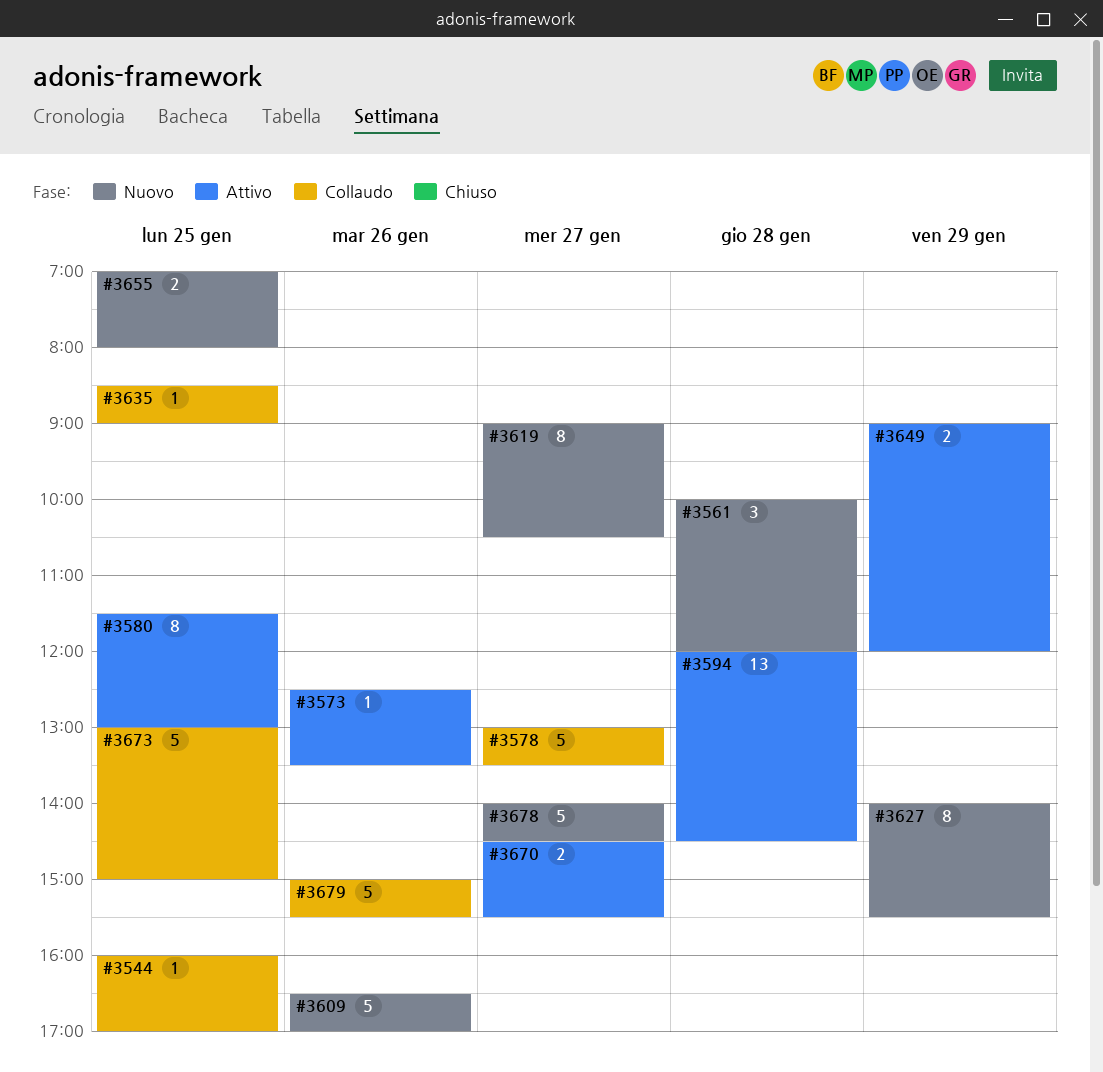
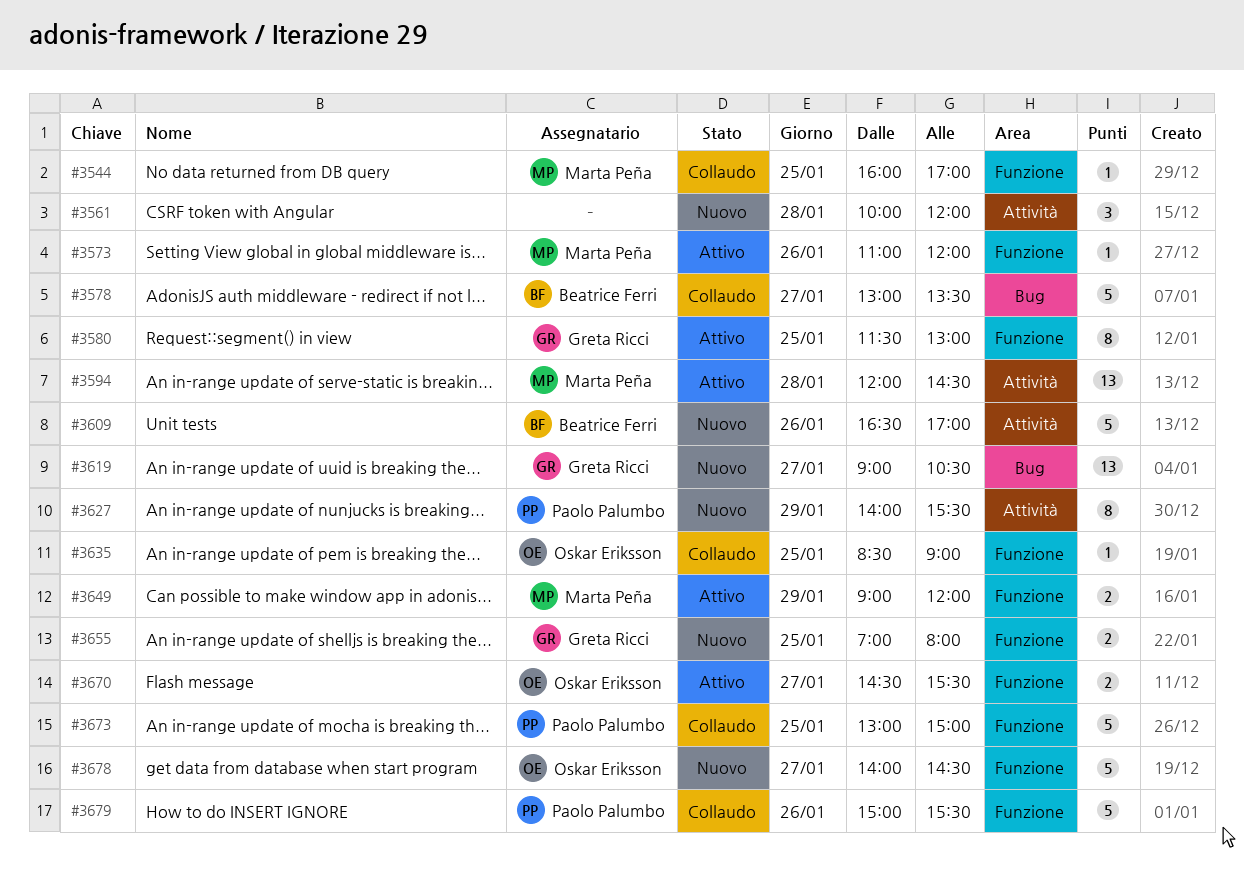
#3573, begins: 12:30 -> 11:00
#3573, ends: 13:30 -> 12:00
#3619, estimate: 8 -> 13

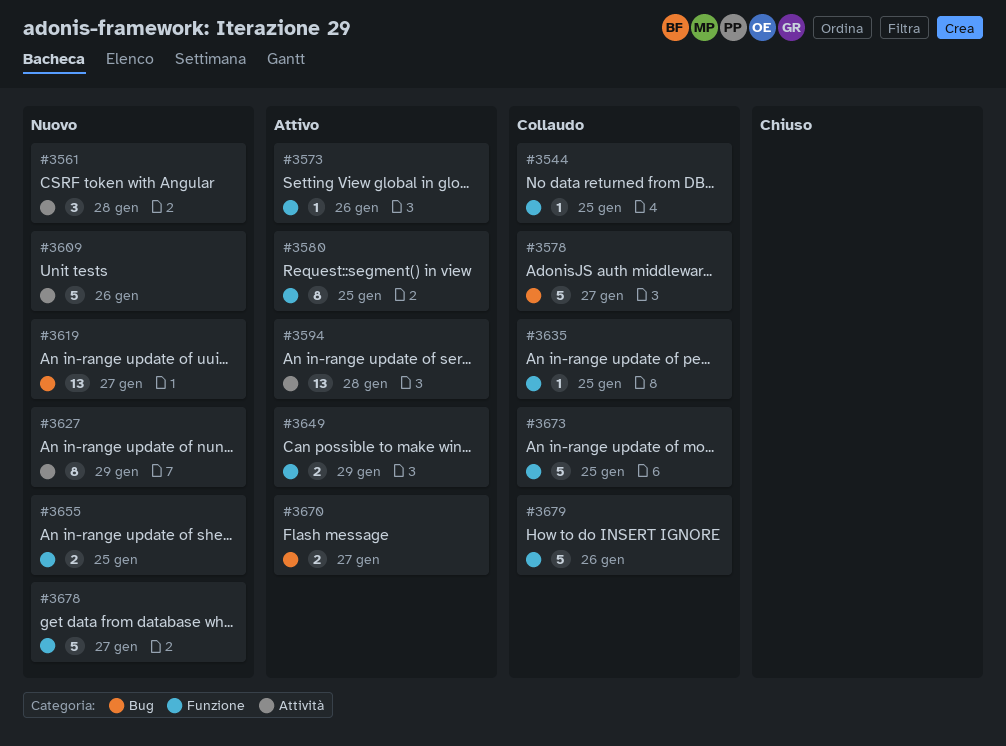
#3670, label: Funzione -> Bug

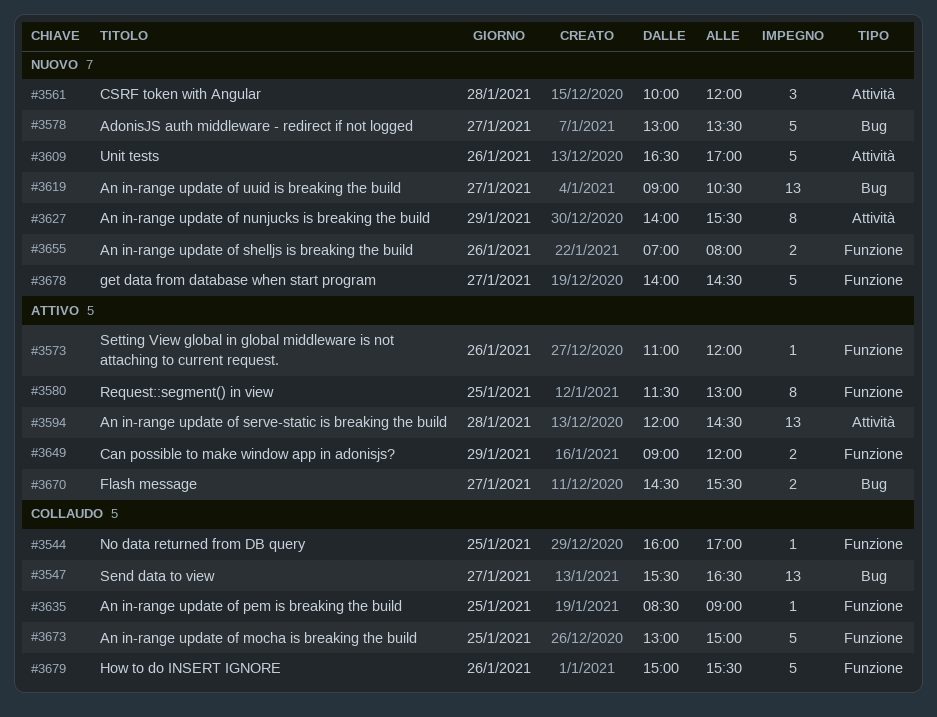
#3547: none -> present
#3578, status: Collaudo -> Nuovo
#3655, day: Jan 25 -> Jan 26

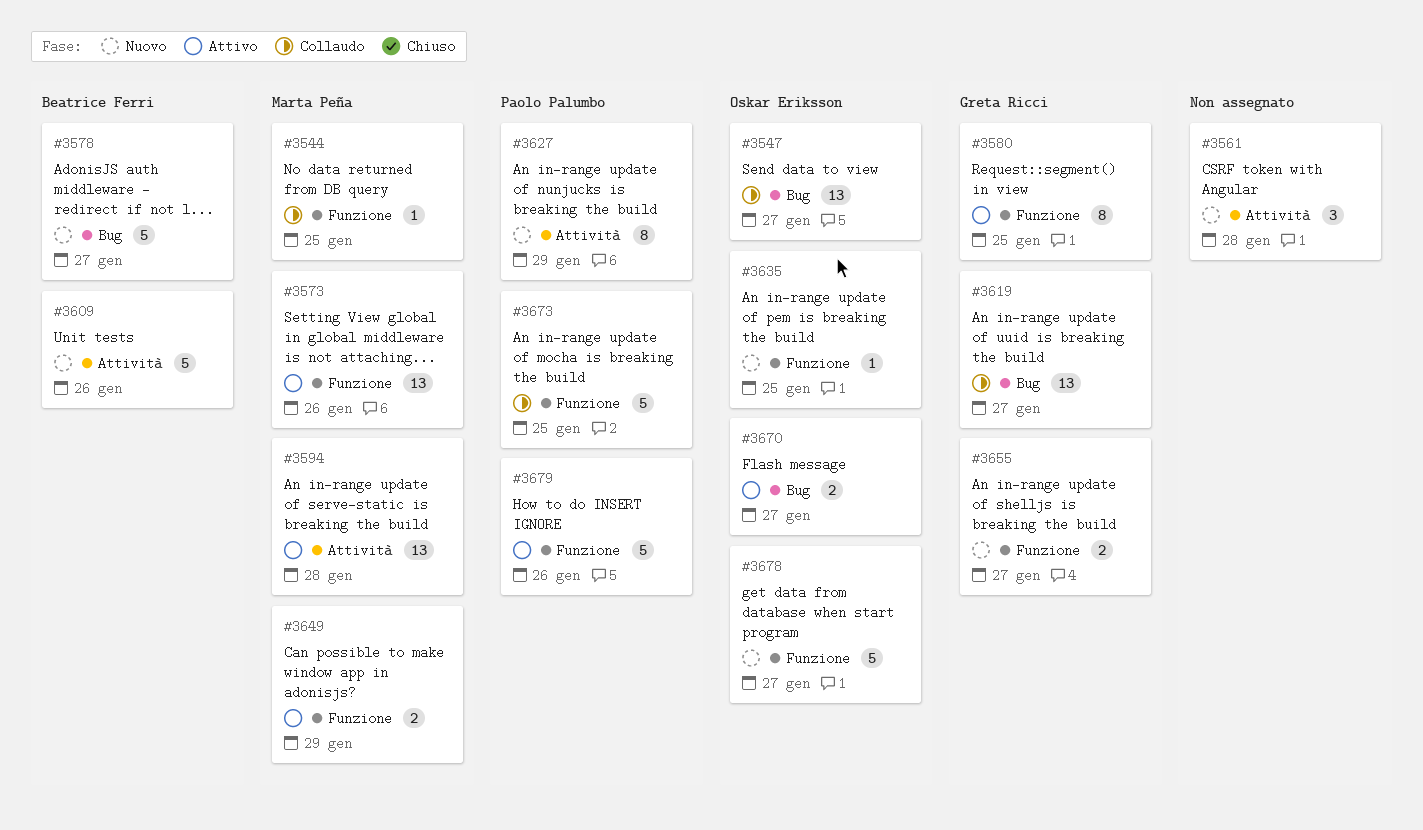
#3573, estimate: 1 -> 13
#3619, status: Nuovo -> Collaudo
#3635, status: Collaudo -> Nuovo
#3655, day: Jan 26 -> Jan 27
#3679, status: Collaudo -> Attivo

